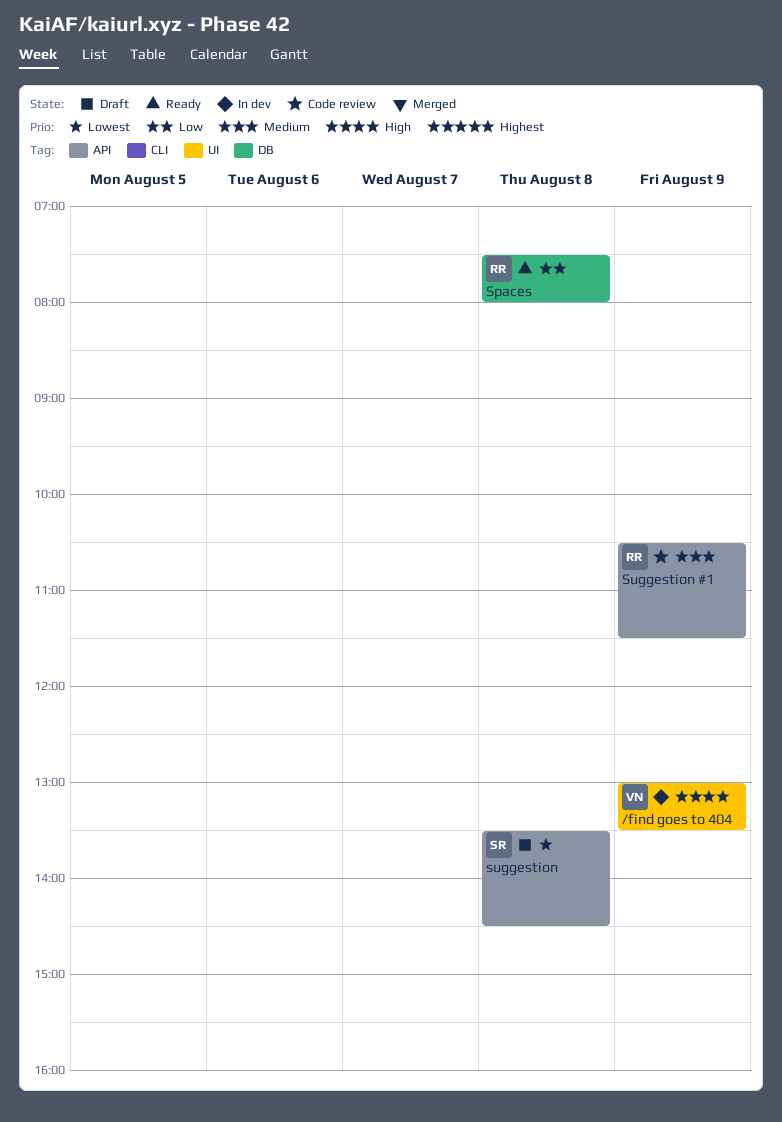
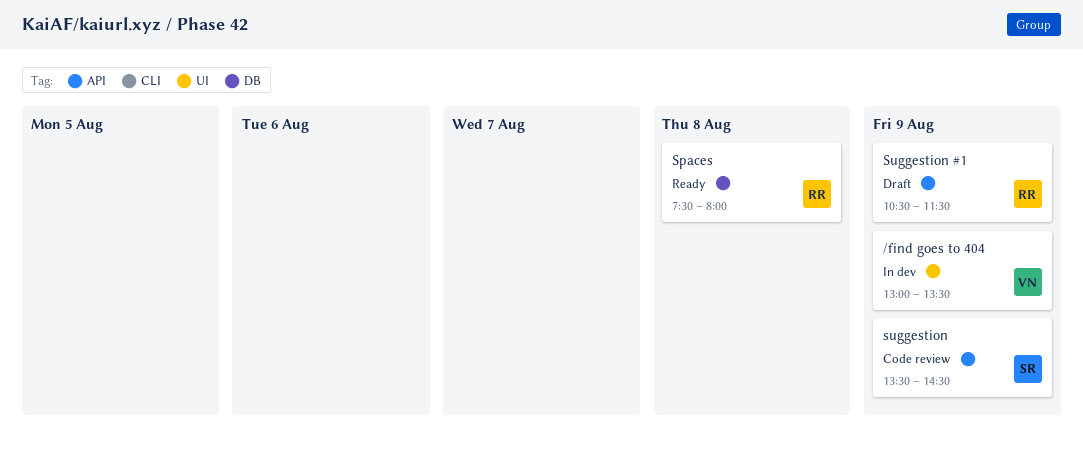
suggestion, status: Draft -> Code review
suggestion, day: Aug 8 -> Aug 9
Suggestion #1, status: Code review -> Draft

